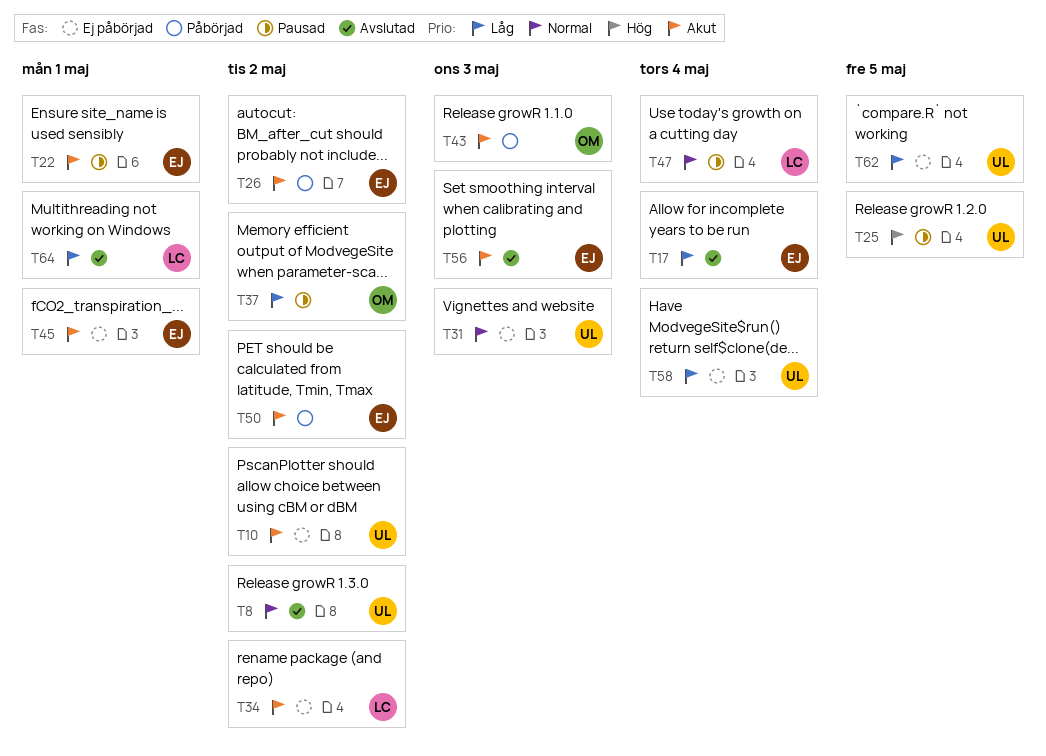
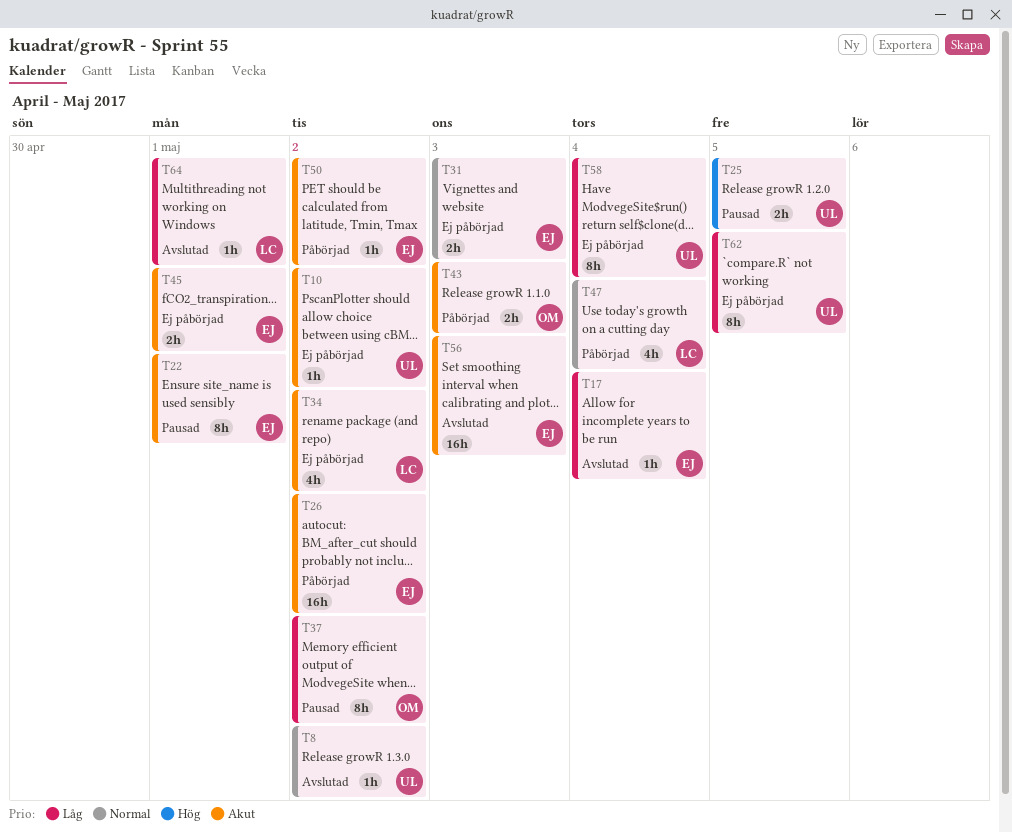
T31, owner: UL -> EJ
T47, status: Pausad -> Påbörjad

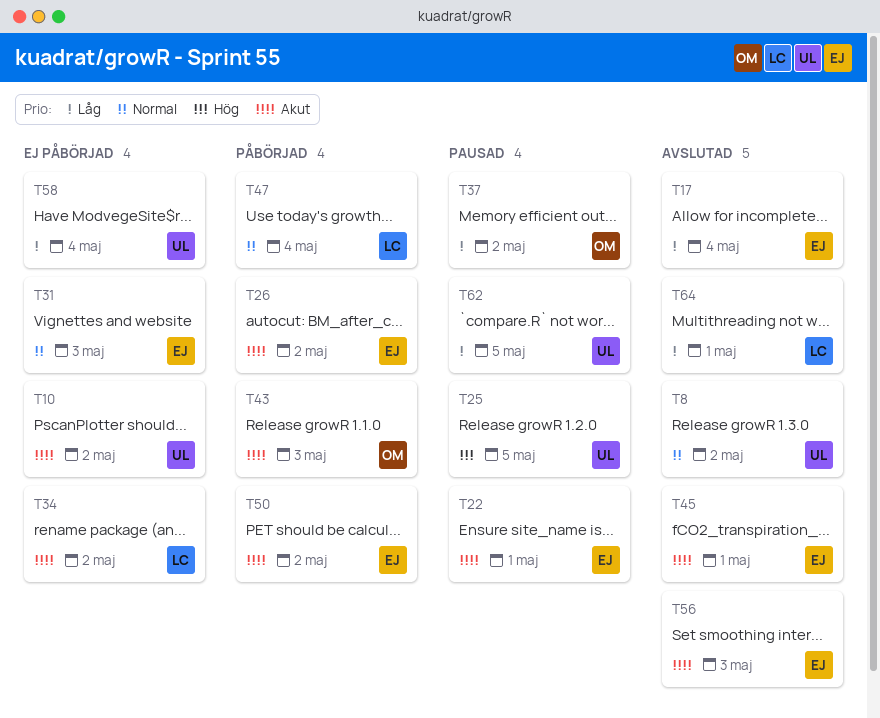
T45, status: Ej påbörjad -> Avslutad
T62, status: Ej påbörjad -> Pausad

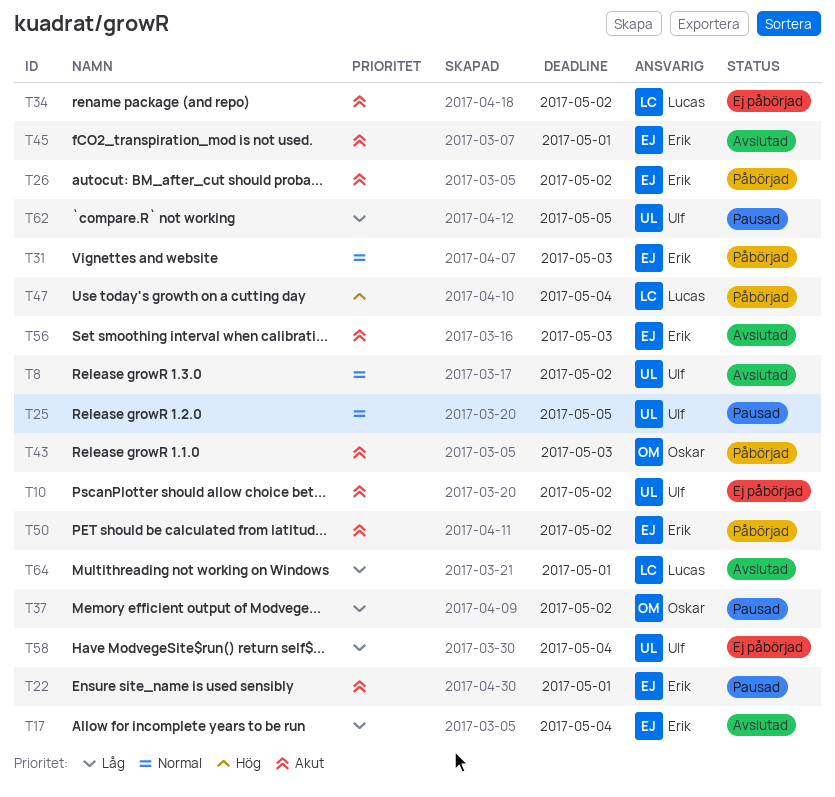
T25, priority: Hög -> Normal
T31, status: Ej påbörjad -> Påbörjad
T47, priority: Normal -> Hög

